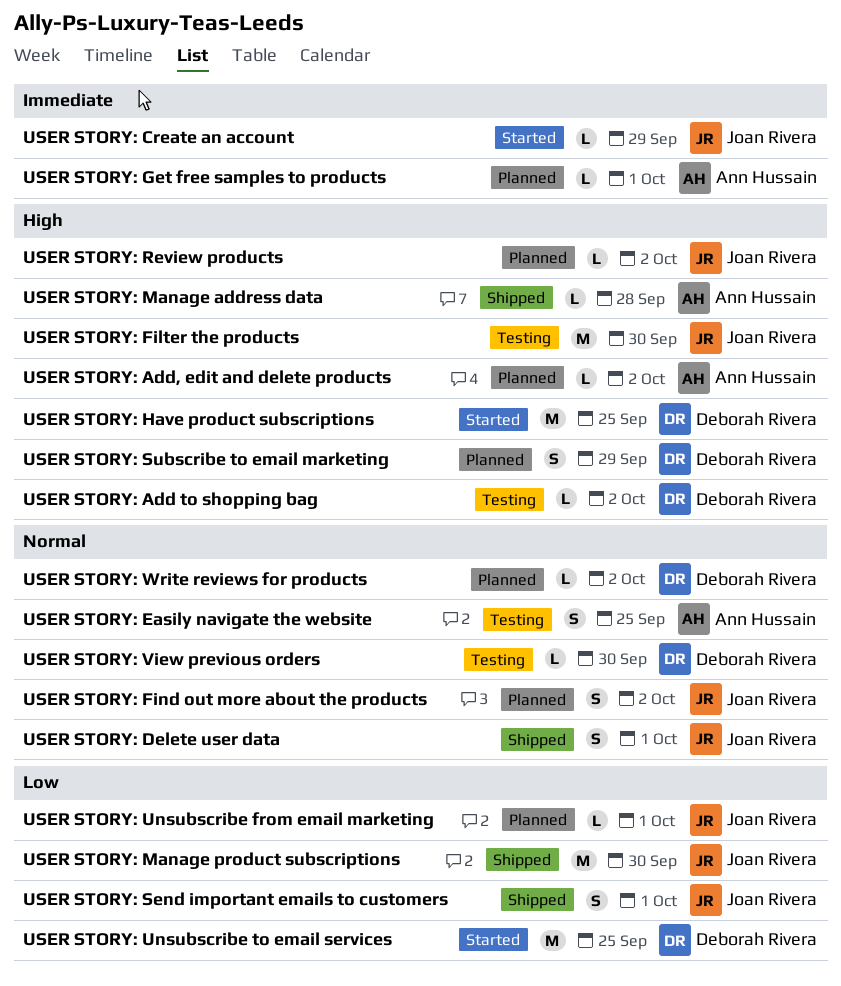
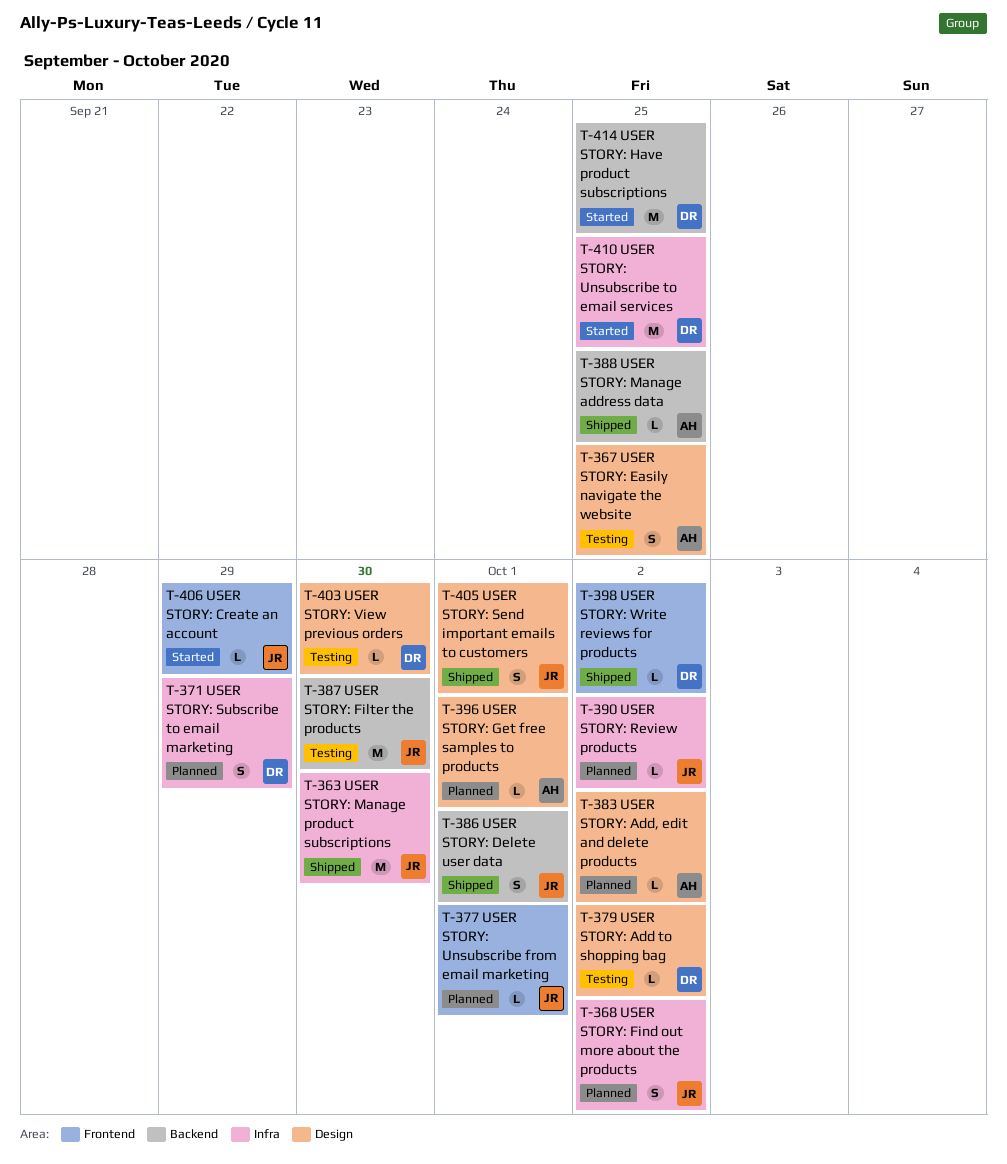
USER STORY: Manage address data, due: Sep 28 -> Sep 25
USER STORY: Write reviews for products, status: Planned -> Shipped

